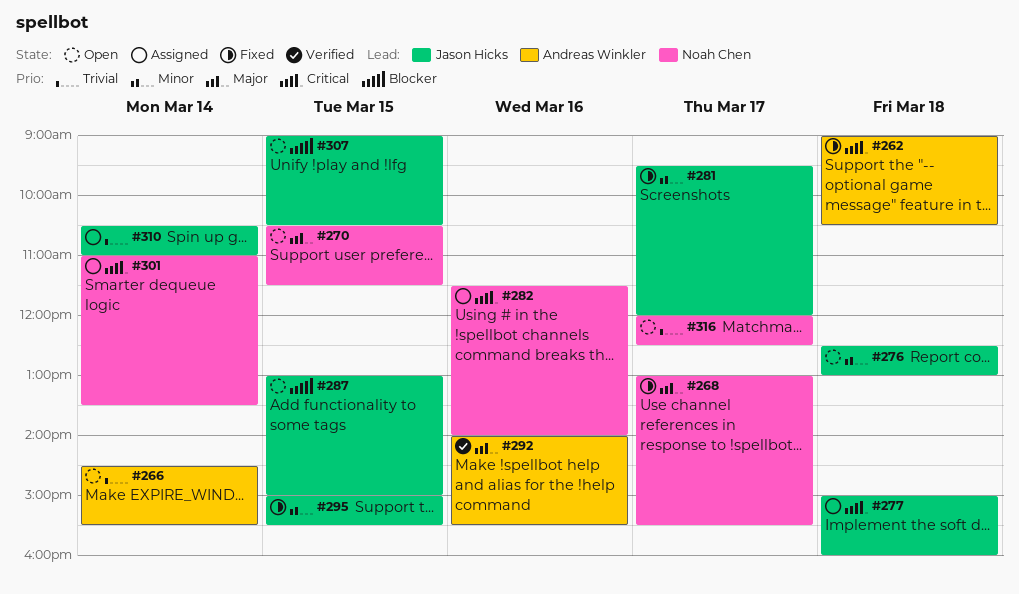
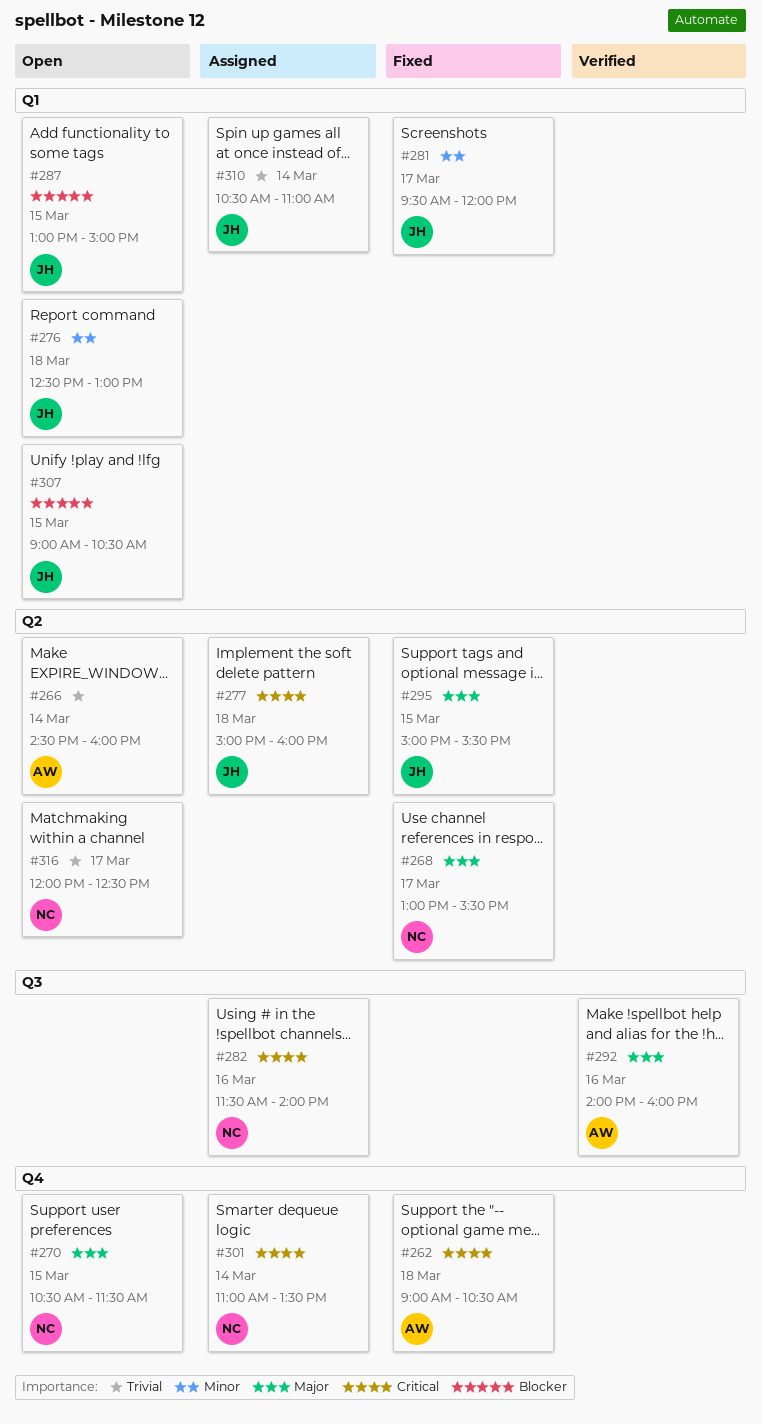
#266, ends: 15:30 -> 16:00
#292, ends: 15:30 -> 16:00
#295, priority: Minor -> Major

